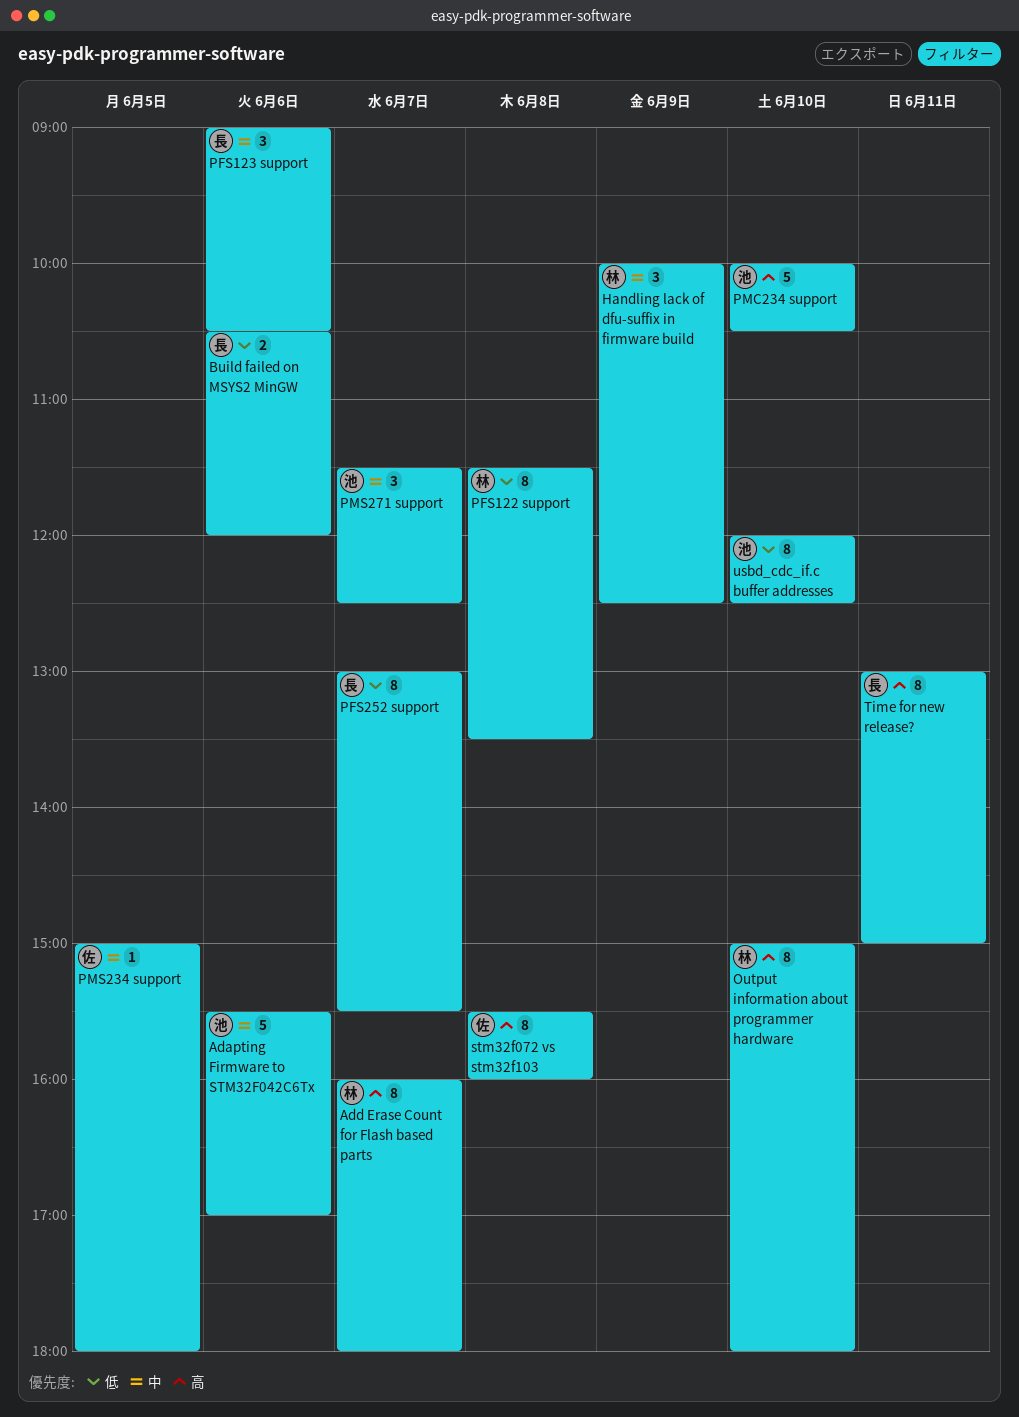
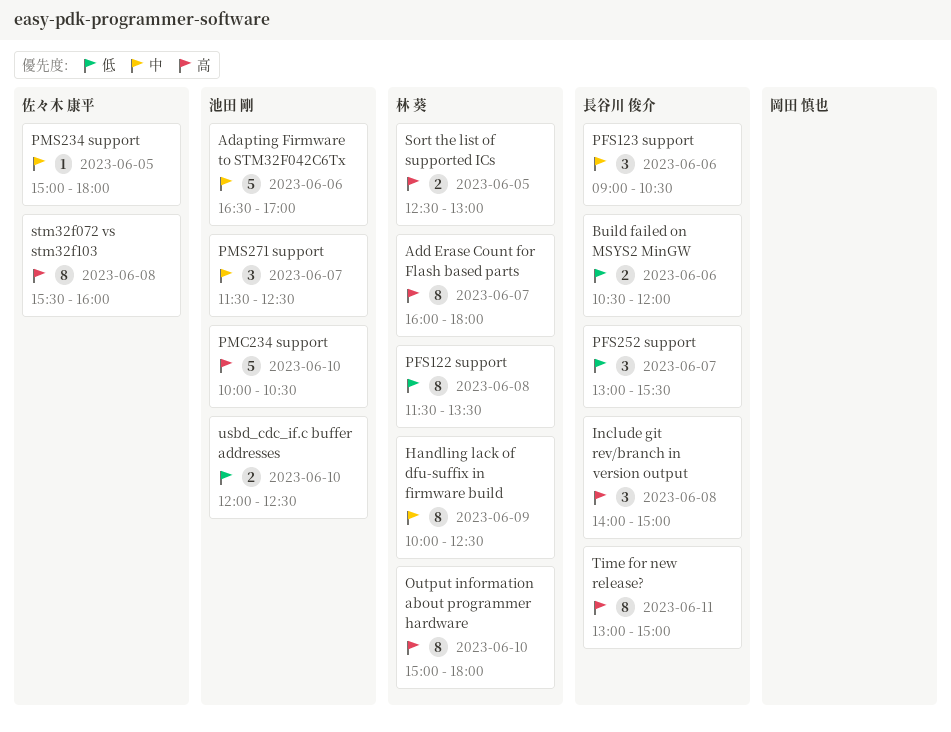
Adapting Firmware to STM32F042C6Tx, begins: 15:30 -> 16:30
Handling lack of dfu-suffix in firmware build, estimate: 3 -> 8
Include git rev/branch in version output: none -> present
PFS252 support, estimate: 8 -> 3
Sort the list of supported ICs: none -> present
usbd_cdc_if.c buffer addresses, estimate: 8 -> 2

